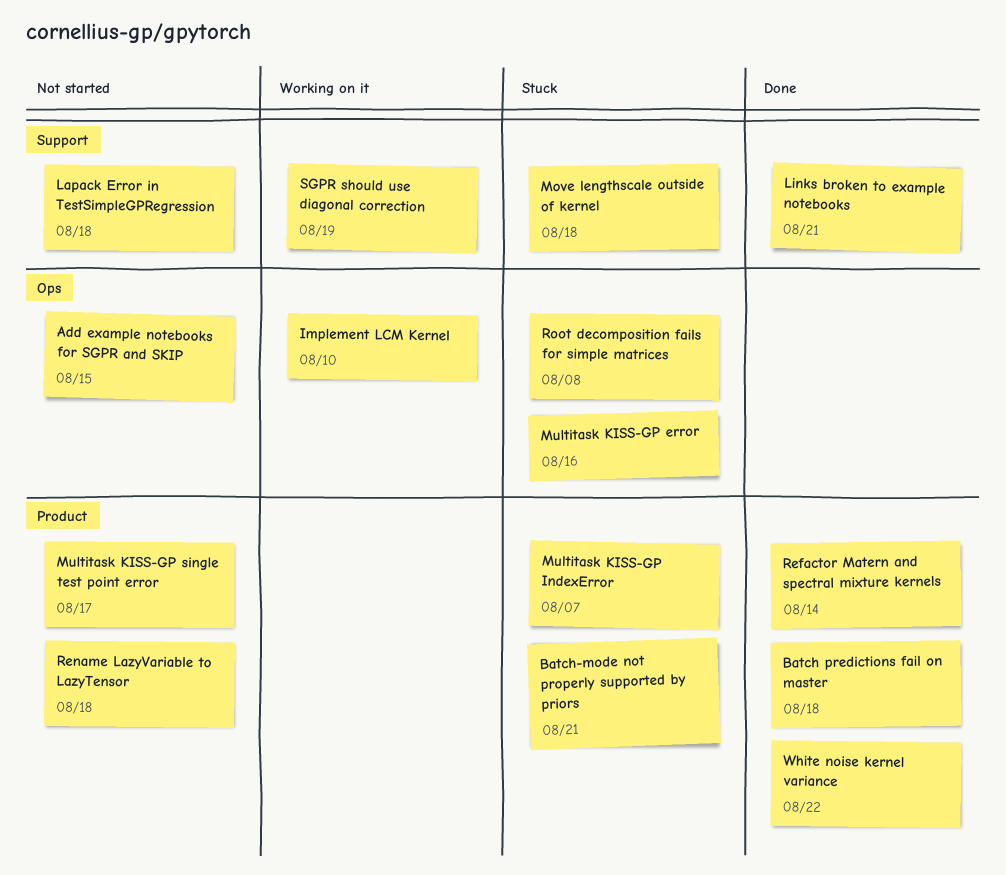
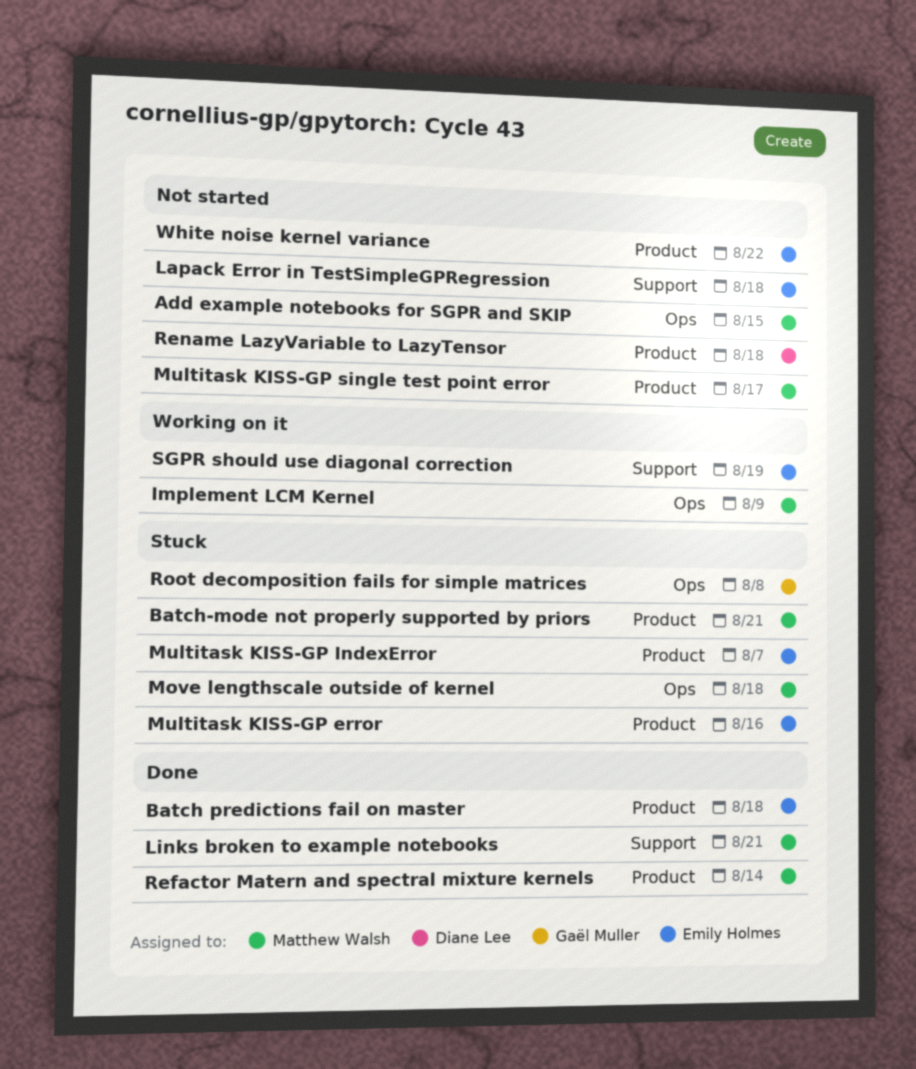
Implement LCM Kernel, due: Aug 10 -> Aug 9
Move lengthscale outside of kernel, label: Support -> Ops
Multitask KISS-GP error, label: Ops -> Product
White noise kernel variance, status: Done -> Not started

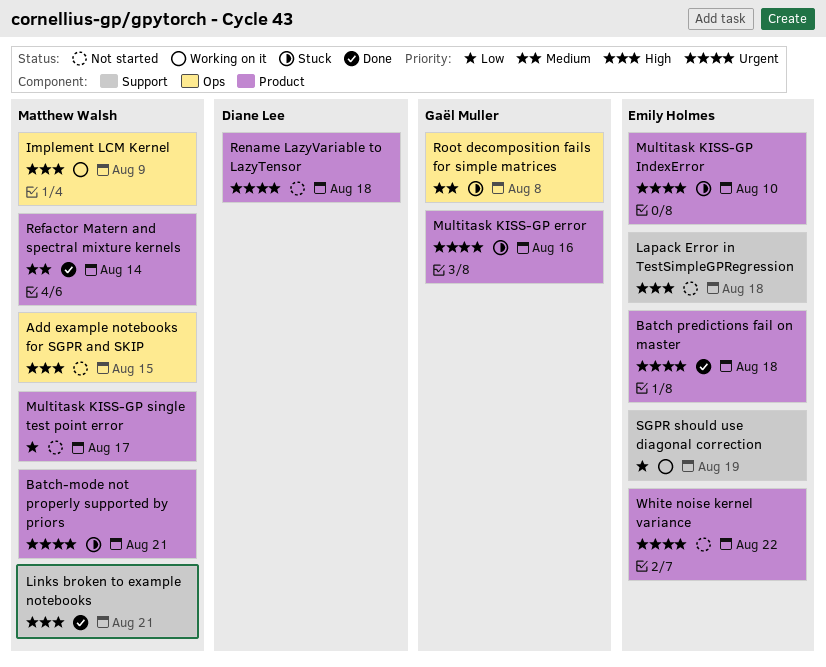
Move lengthscale outside of kernel: present -> none
Multitask KISS-GP error, owner: Emily Holmes -> Gaël Muller
Multitask KISS-GP IndexError, due: Aug 7 -> Aug 10

